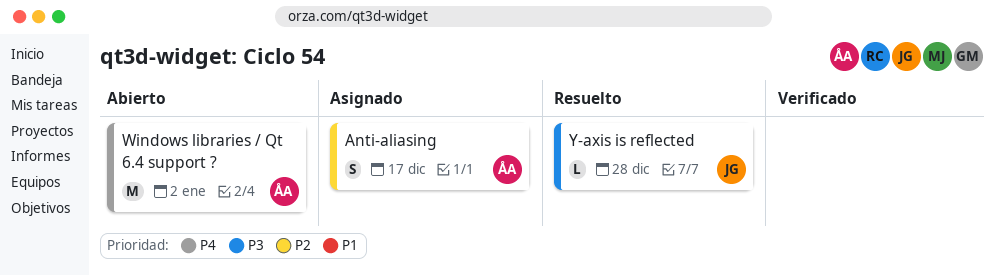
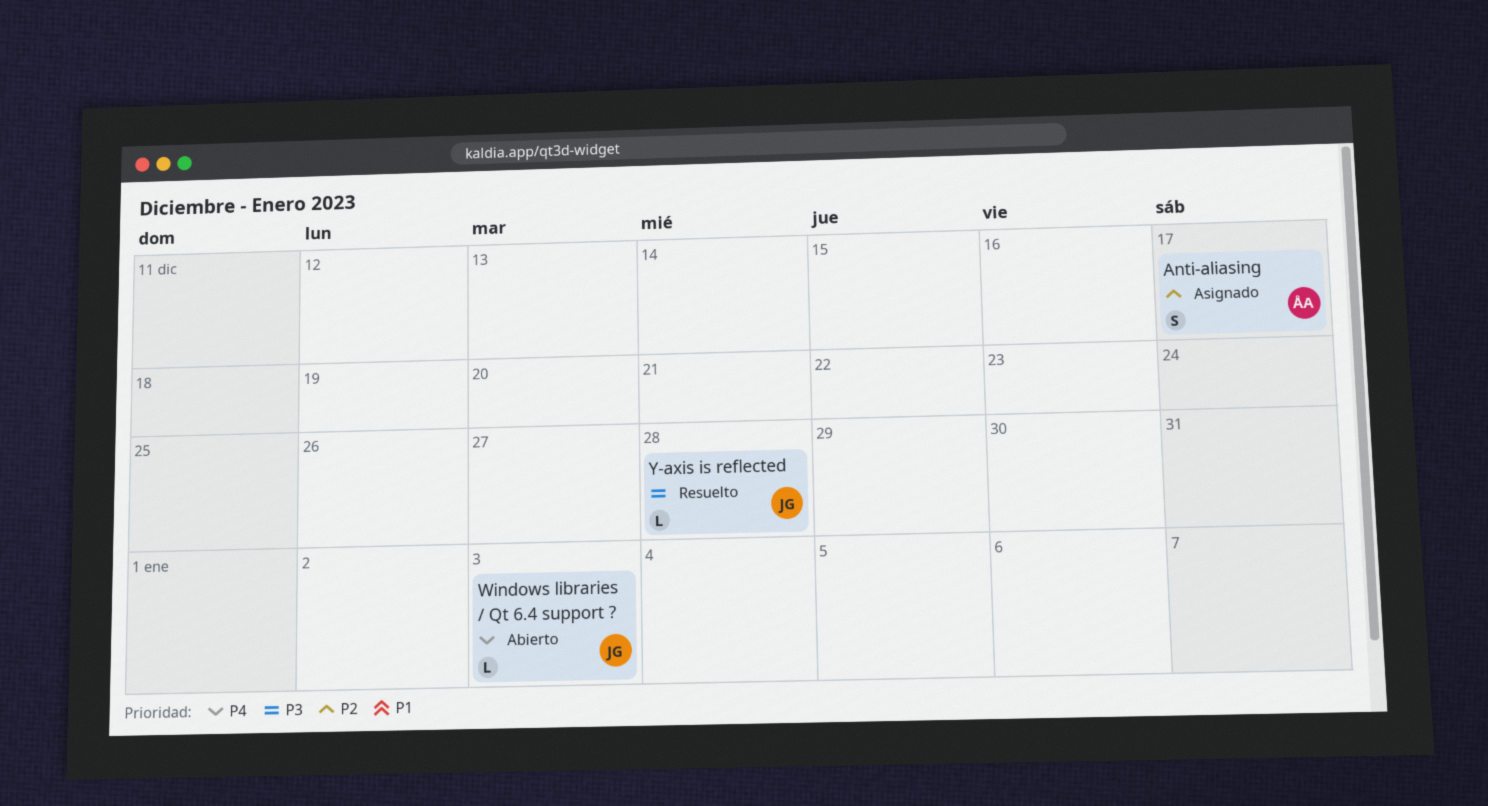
Windows libraries / Qt 6.4 support ?, owner: ÅA -> JG
Windows libraries / Qt 6.4 support ?, estimate: M -> L
Windows libraries / Qt 6.4 support ?, due: Jan 2 -> Jan 3

